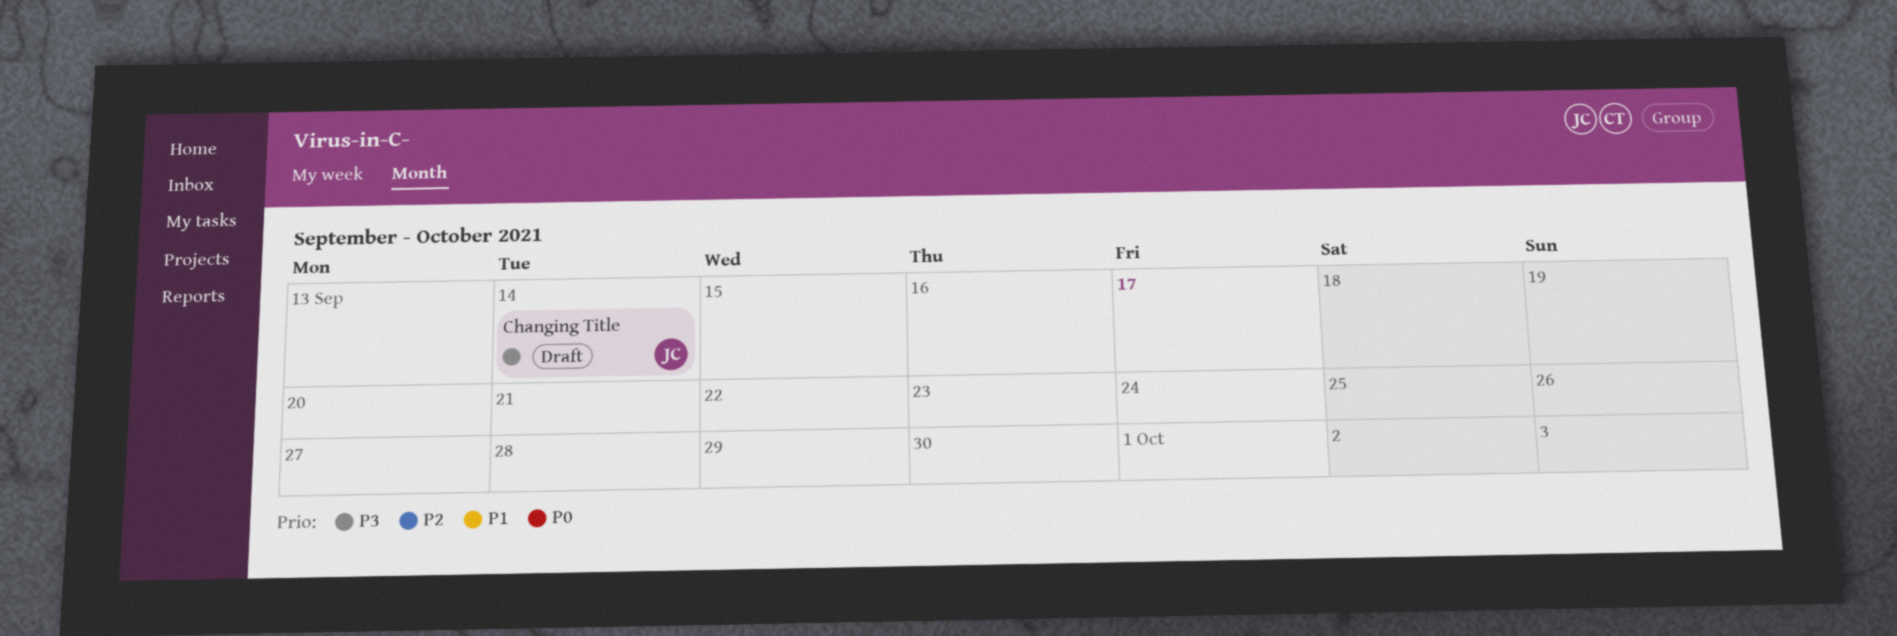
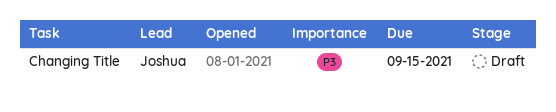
Changing Title, due: Sep 14 -> Sep 15

